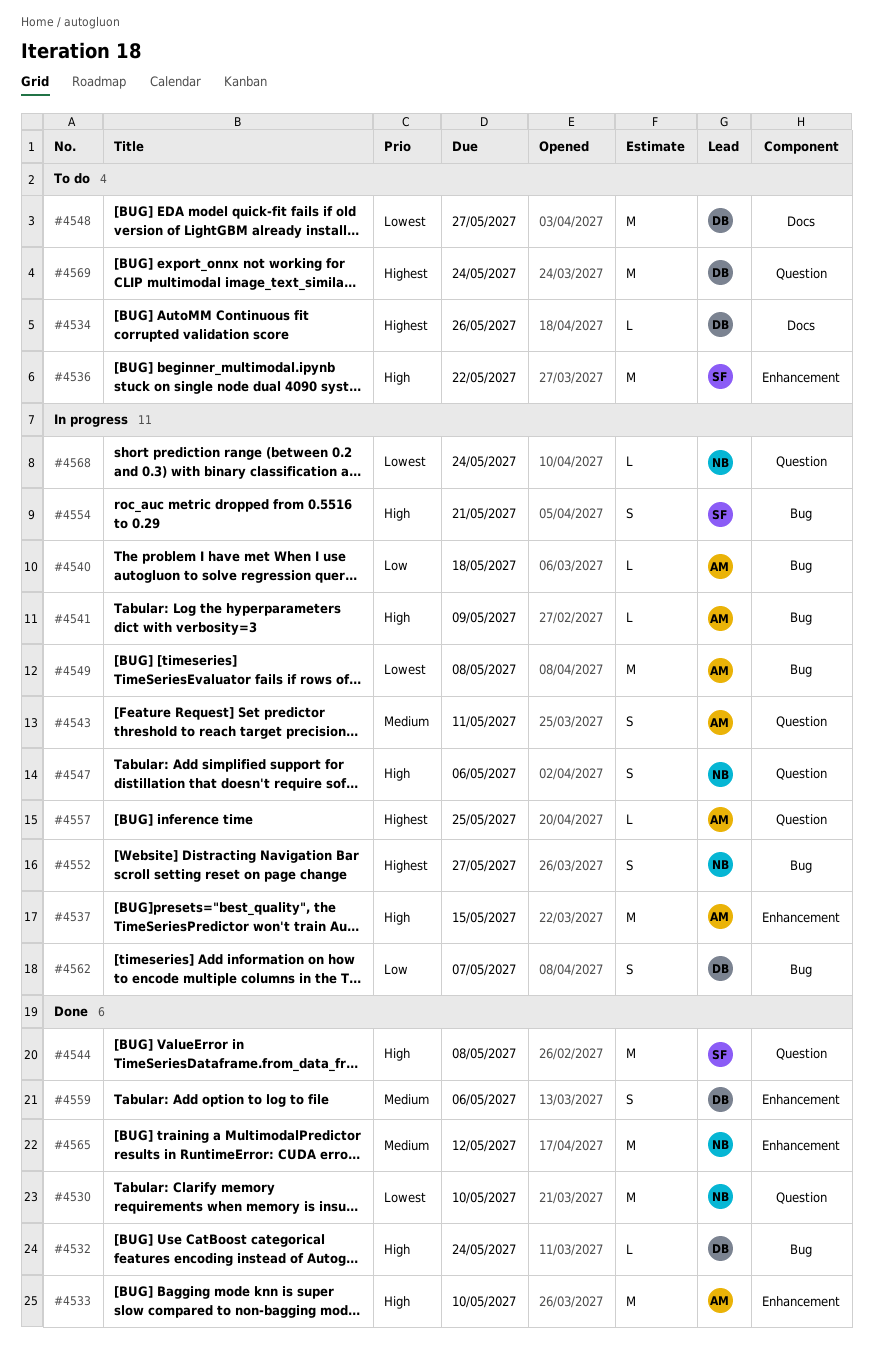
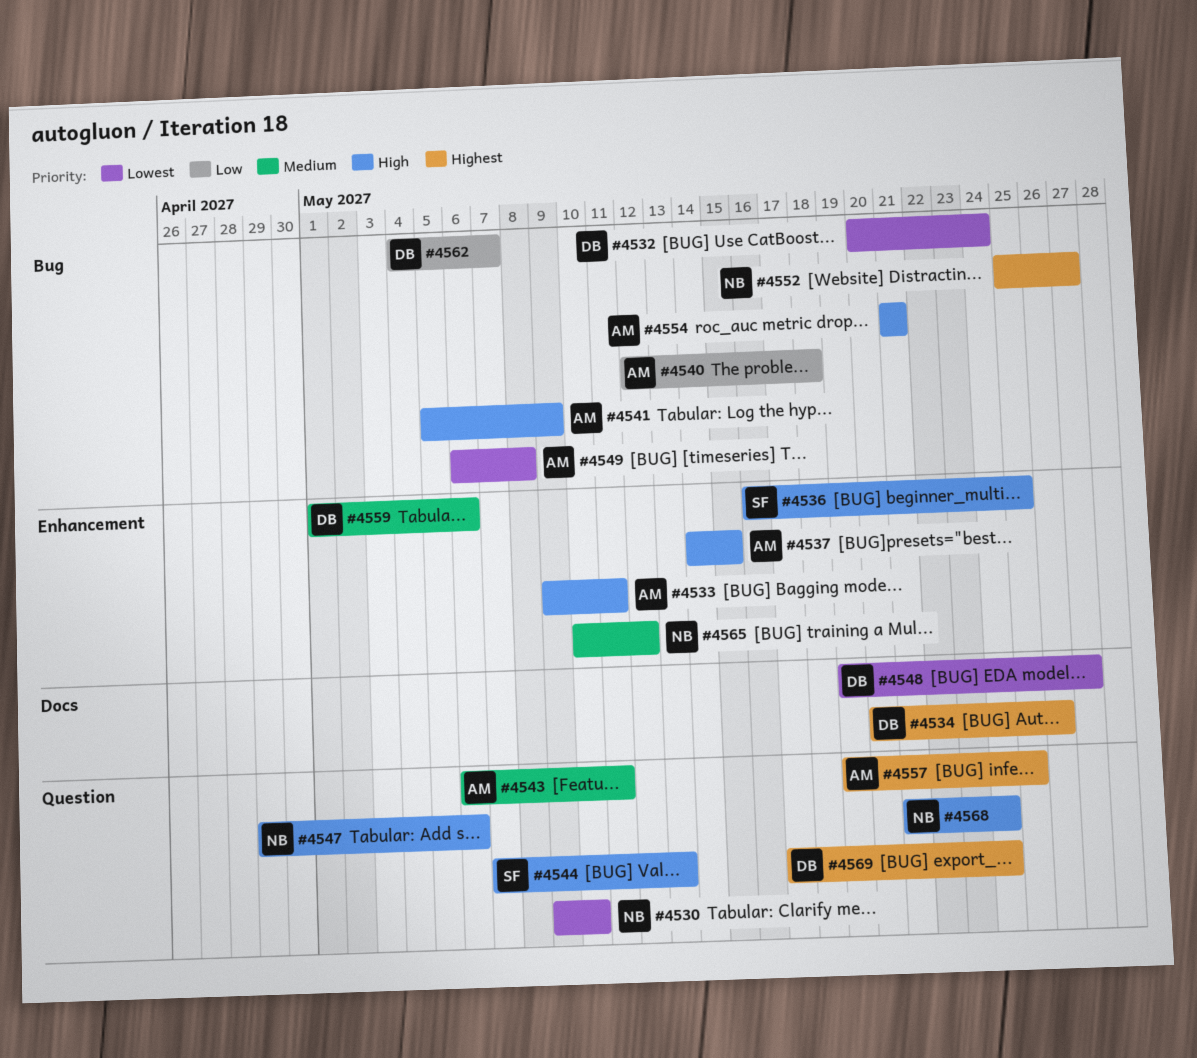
#4532, priority: High -> Lowest
#4533, due: May 10 -> May 11
#4536, due: May 22 -> May 25
#4544, due: May 8 -> May 13
#4554, owner: SF -> AM
#4568, priority: Lowest -> High

